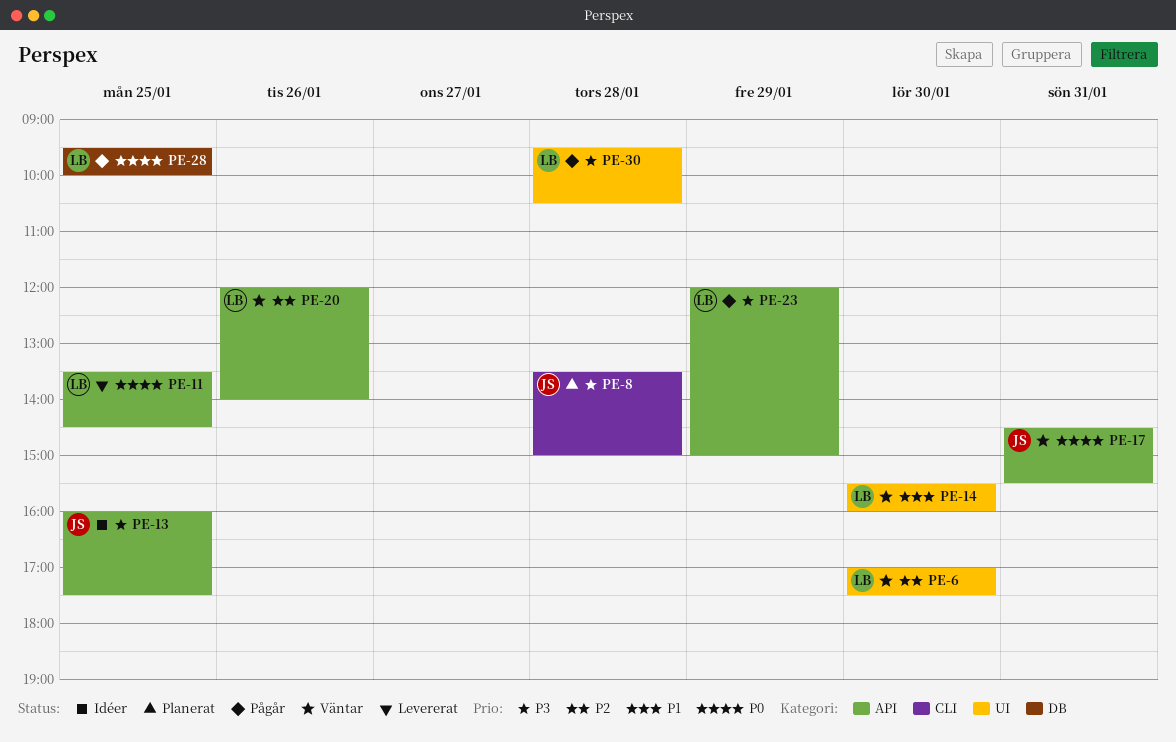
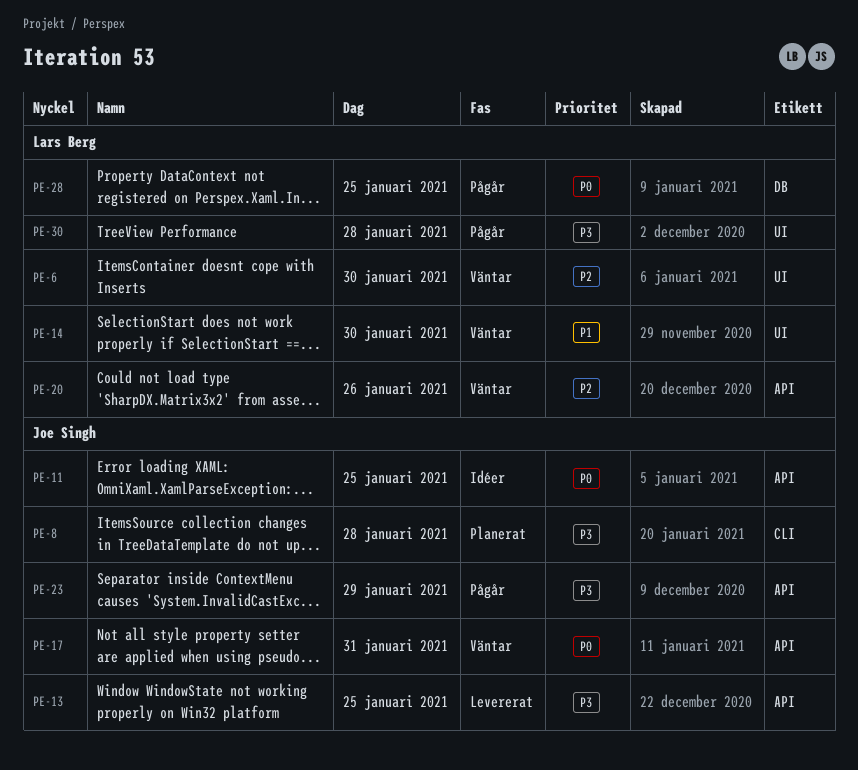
PE-11, status: Levererat -> Idéer
PE-11, owner: Lars Berg -> Joe Singh
PE-13, status: Idéer -> Levererat
PE-23, owner: Lars Berg -> Joe Singh

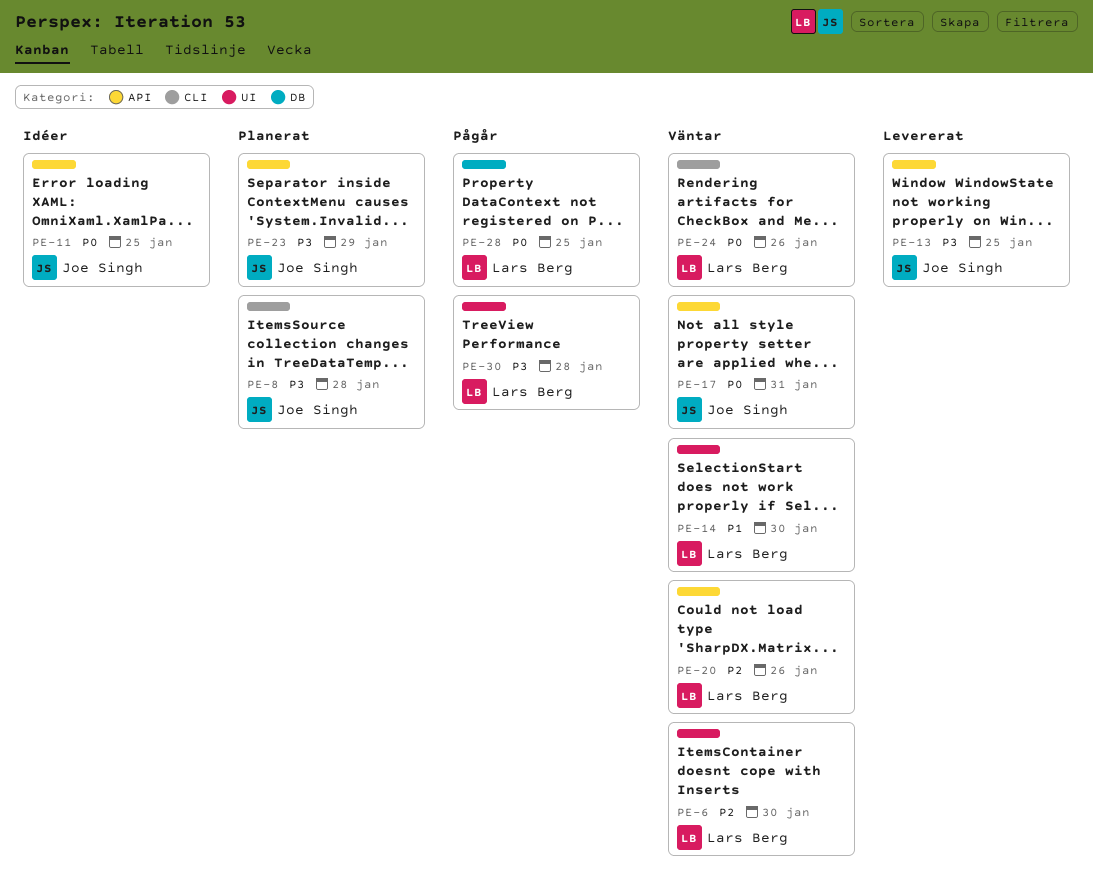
PE-23, status: Pågår -> Planerat
PE-24: none -> present

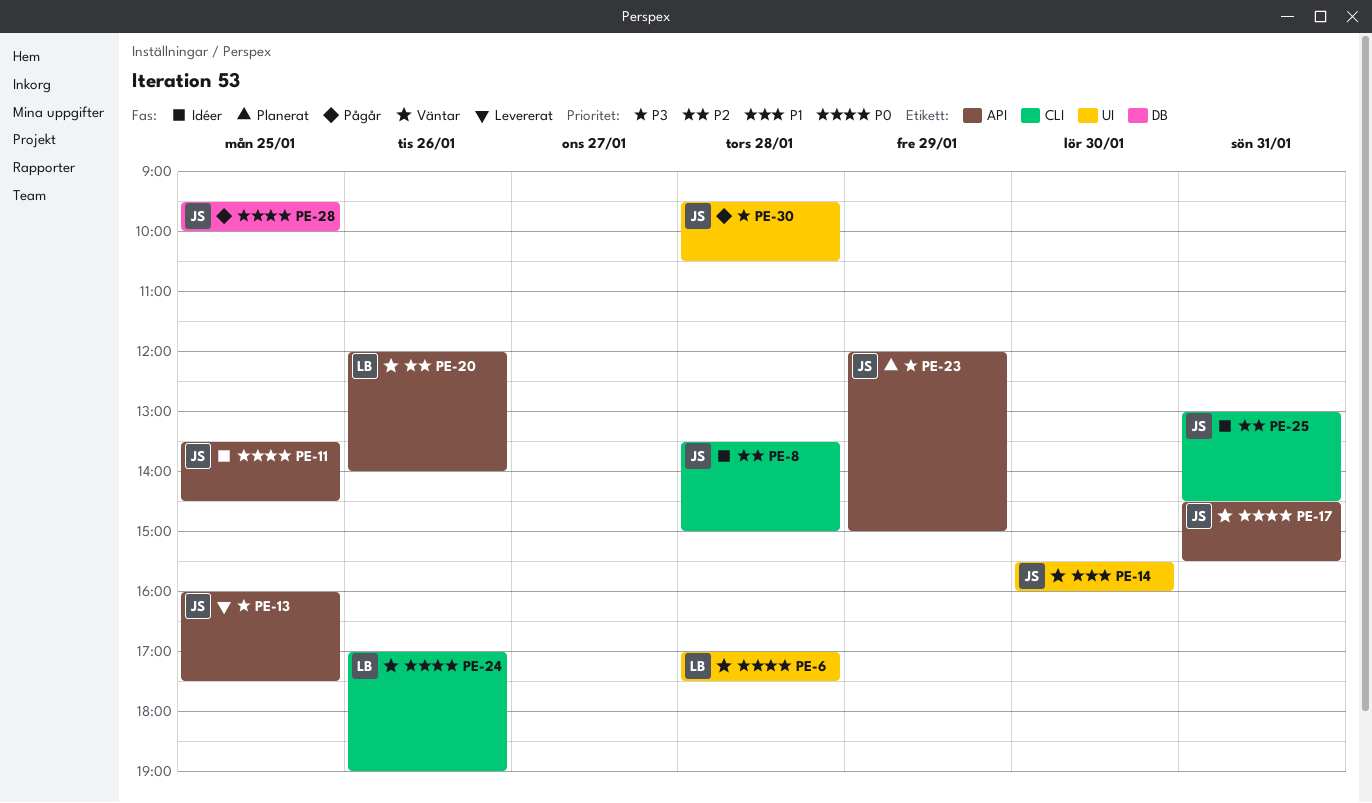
PE-6, priority: P2 -> P0
PE-6, day: Jan 30 -> Jan 28
PE-8, status: Planerat -> Idéer
PE-8, priority: P3 -> P2
PE-14, owner: Lars Berg -> Joe Singh
PE-25: none -> present
PE-28, owner: Lars Berg -> Joe Singh
PE-30, owner: Lars Berg -> Joe Singh

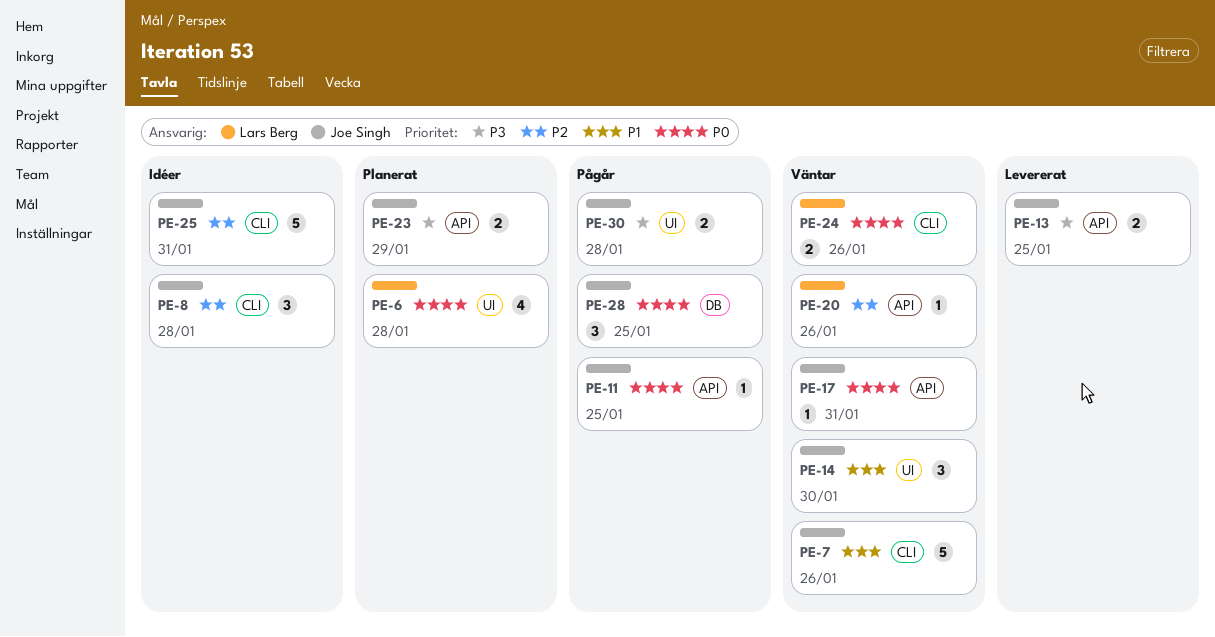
PE-6, status: Väntar -> Planerat
PE-7: none -> present
PE-11, status: Idéer -> Pågår

